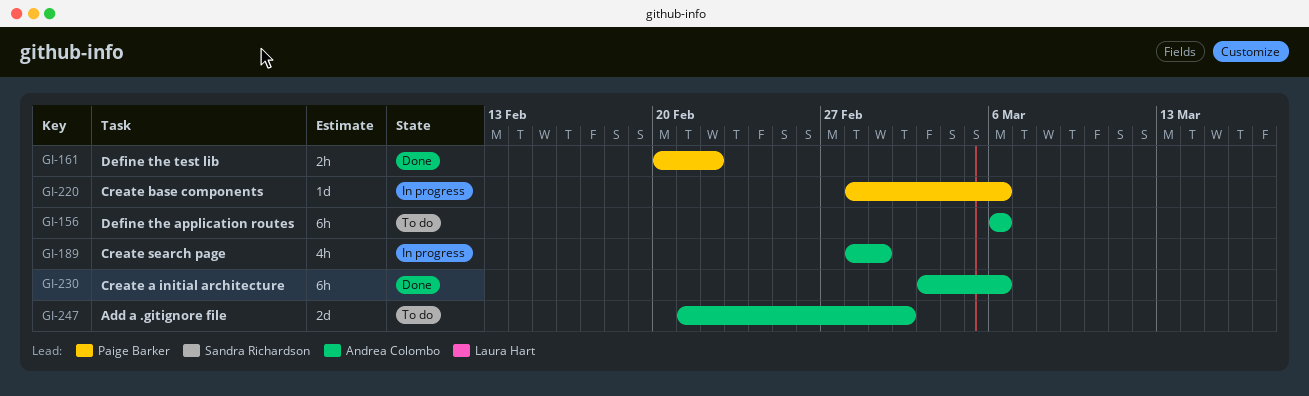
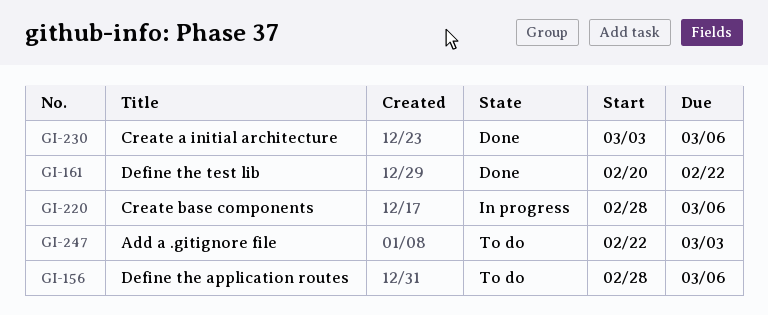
GI-156, start: Mar 6 -> Feb 28
GI-189: present -> none
GI-247, start: Feb 21 -> Feb 22
GI-247, due: Mar 2 -> Mar 3

